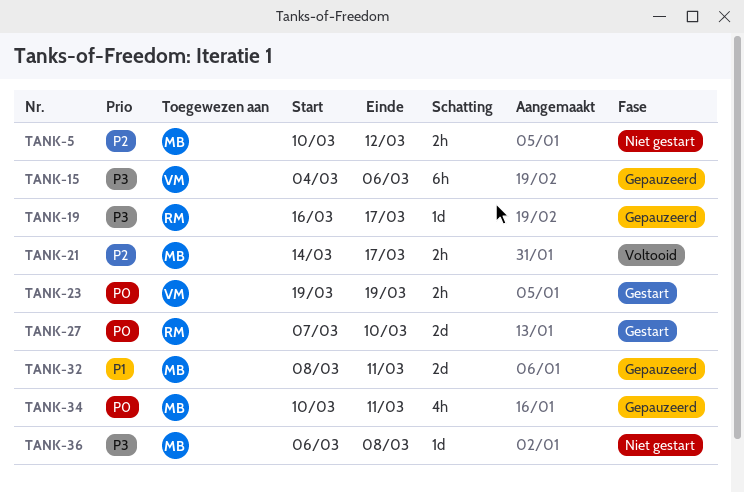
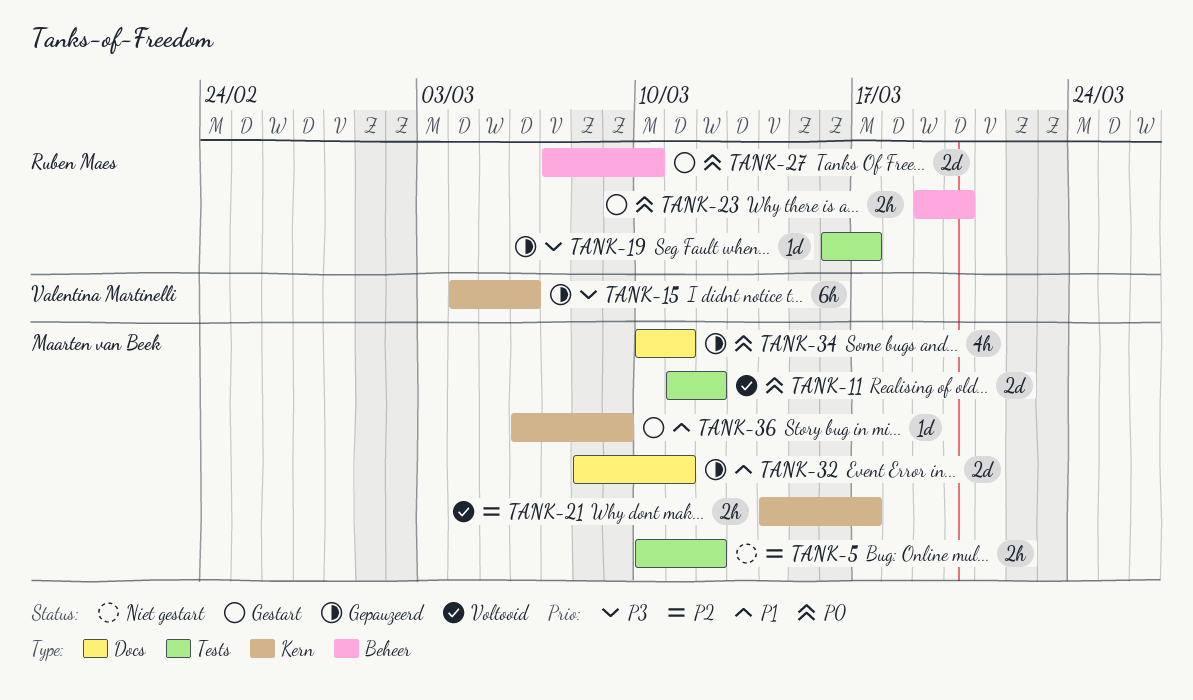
TANK-11: none -> present
TANK-23, owner: Valentina Martinelli -> Ruben Maes
TANK-23, due: Mar 19 -> Mar 20
TANK-36, status: Niet gestart -> Gestart
TANK-36, priority: P3 -> P1
TANK-36, due: Mar 8 -> Mar 9

